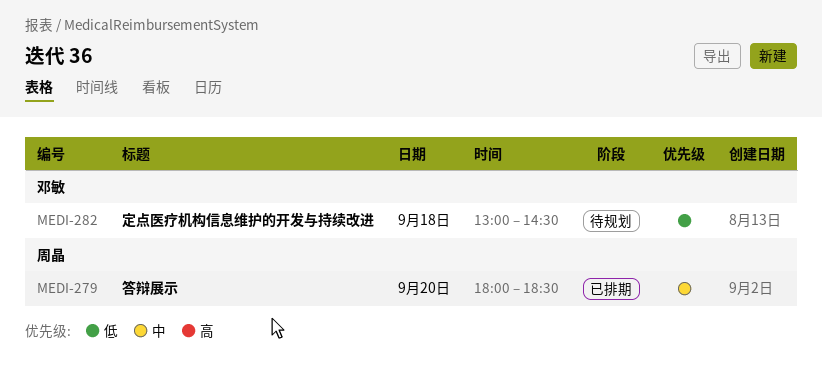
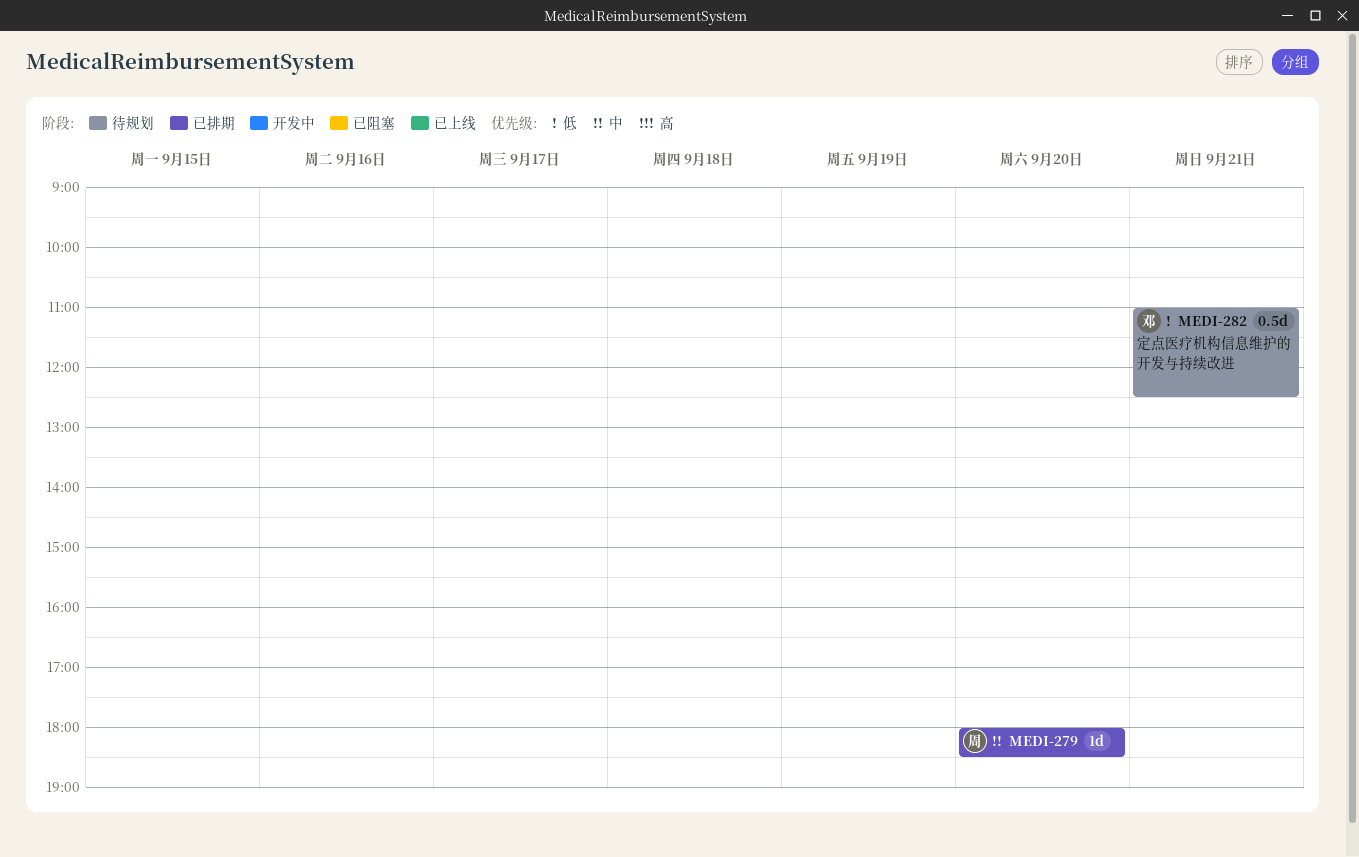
MEDI-282, day: Sep 18 -> Sep 21
MEDI-282, begins: 13:00 -> 11:00
MEDI-282, ends: 14:30 -> 12:30

